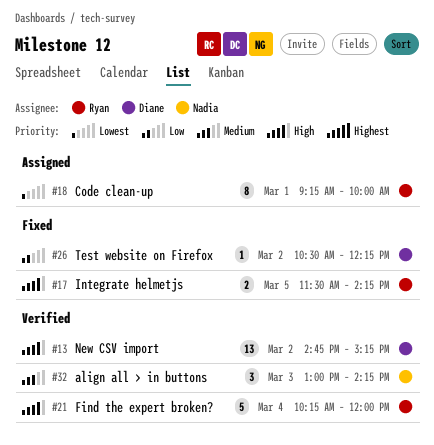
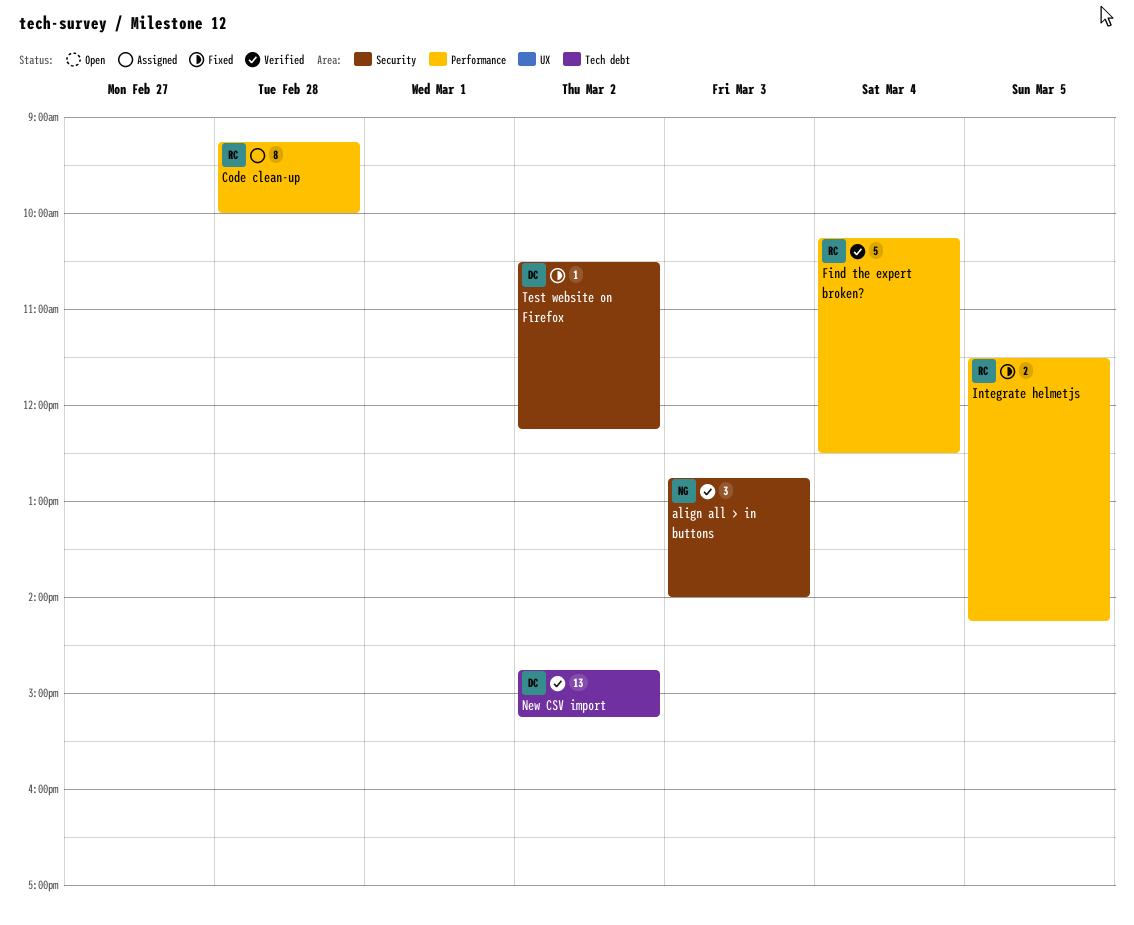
align all > in buttons, begins: 13:00 -> 12:45
align all > in buttons, ends: 14:15 -> 14:00
Code clean-up, day: Mar 1 -> Feb 28
Find the expert broken?, ends: 12:00 -> 12:30

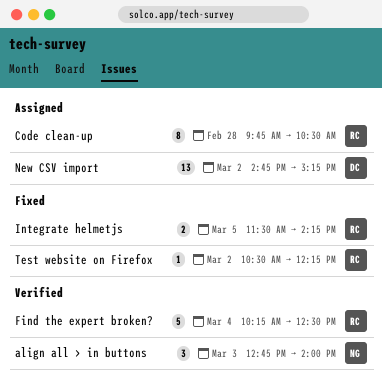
Code clean-up, begins: 09:15 -> 09:45
Code clean-up, ends: 10:00 -> 10:30
New CSV import, status: Verified -> Assigned
Test website on Firefox, owner: DC -> RC

